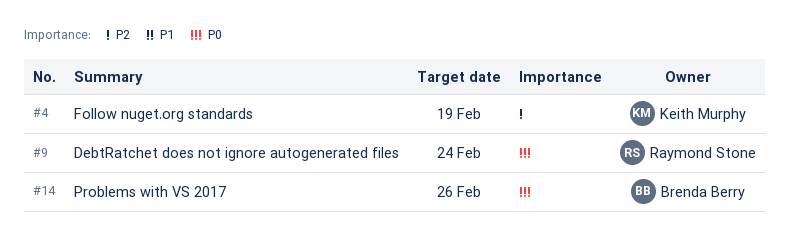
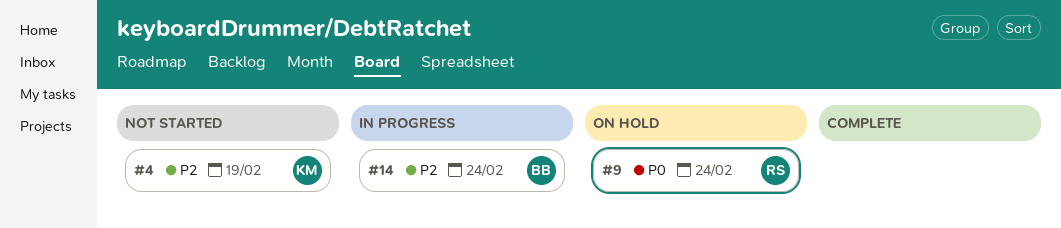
#14, priority: P0 -> P2
#14, due: Feb 26 -> Feb 24

